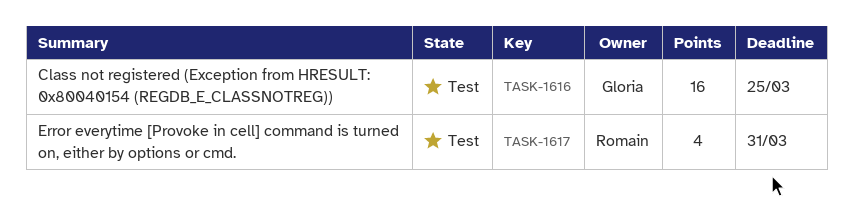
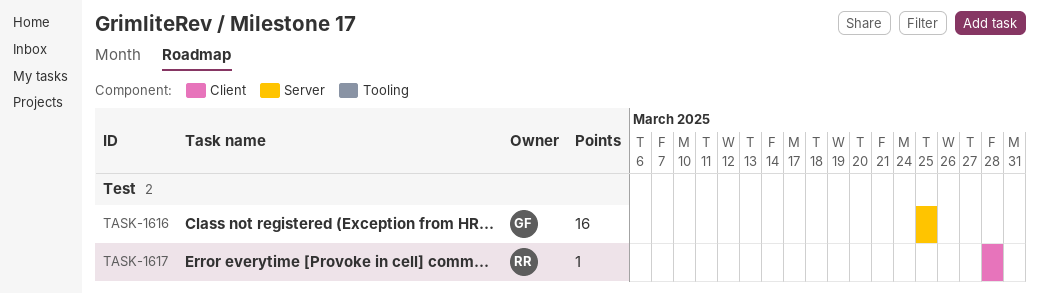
TASK-1617, estimate: 4 -> 1
TASK-1617, due: Mar 31 -> Mar 28

